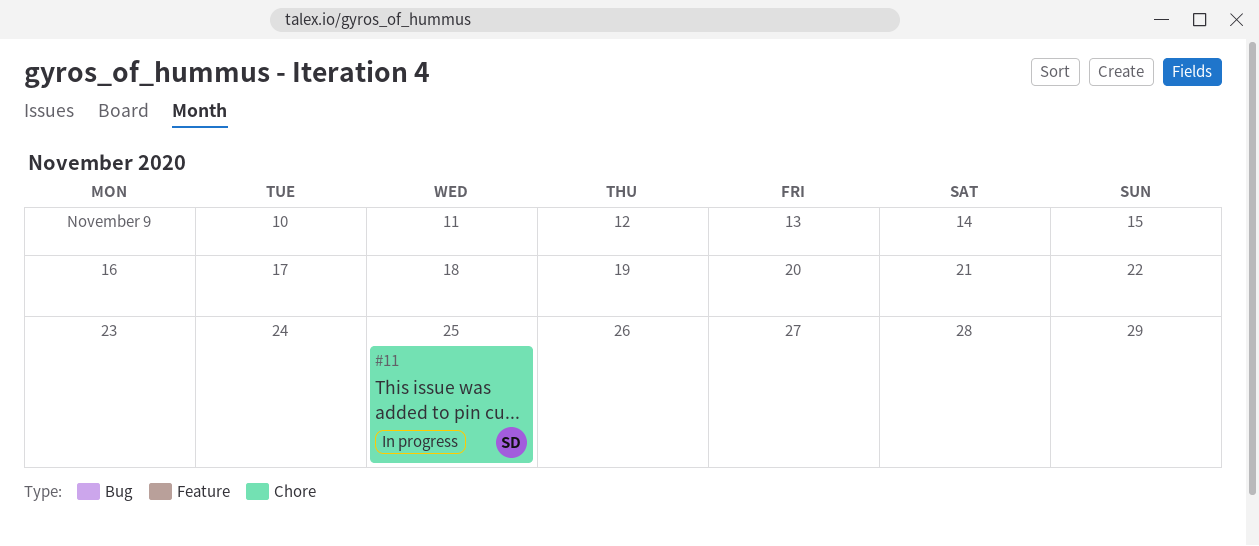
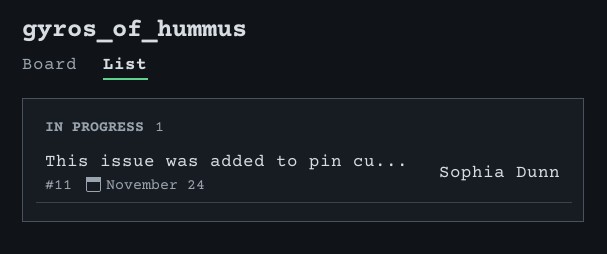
#11, due: Nov 25 -> Nov 24

